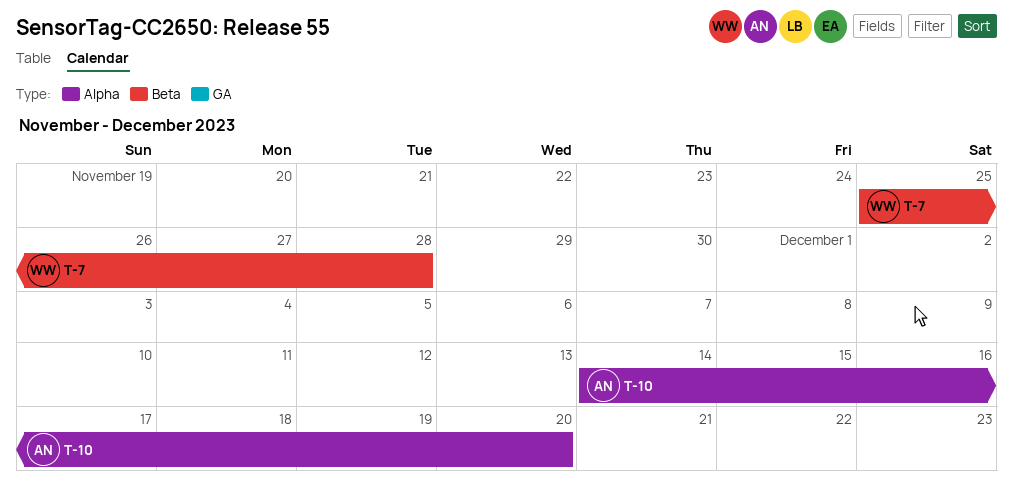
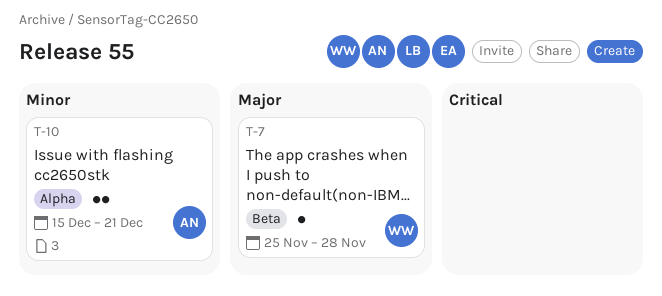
T-10, start: Dec 14 -> Dec 15
T-10, due: Dec 20 -> Dec 21

